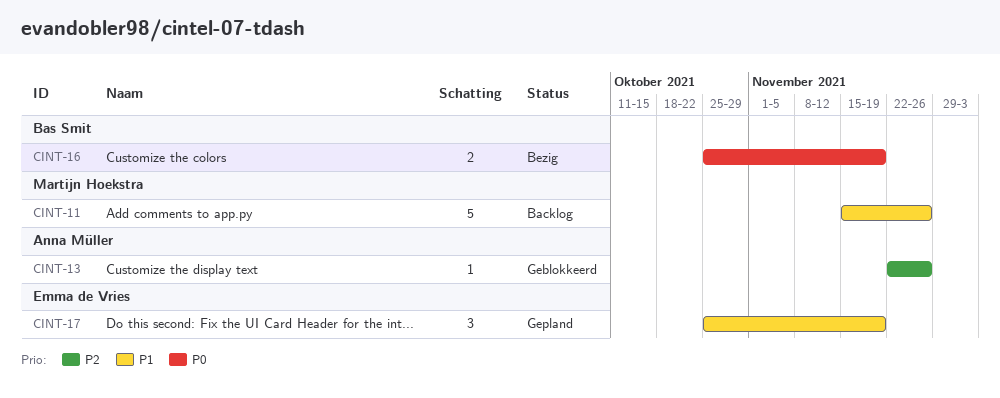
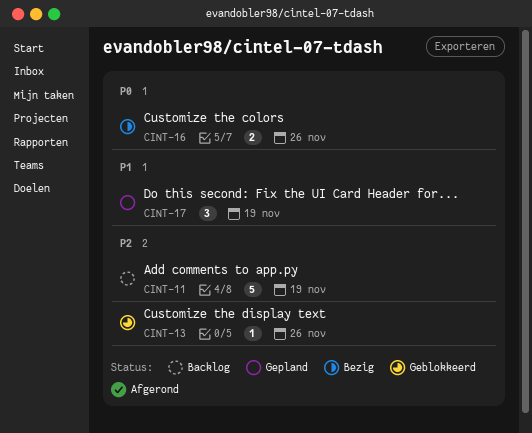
CINT-11, priority: P1 -> P2
CINT-11, due: Nov 26 -> Nov 19
CINT-16, due: Nov 19 -> Nov 26

